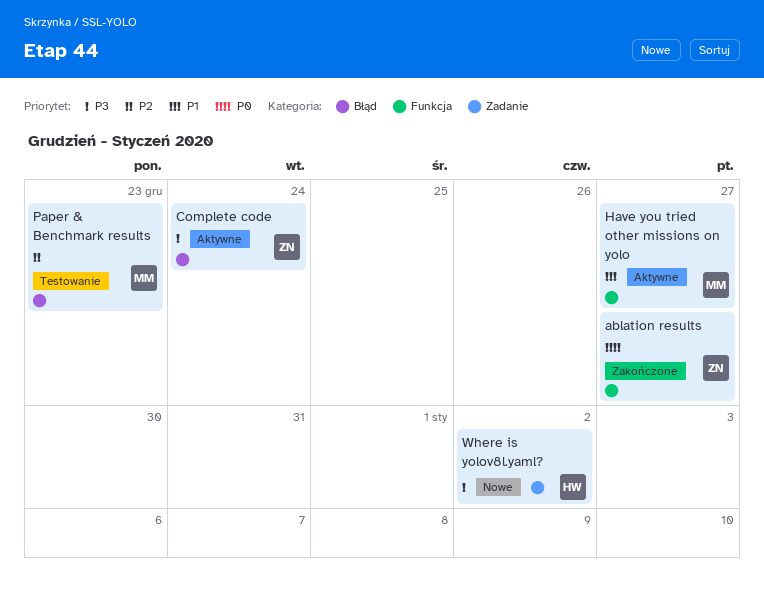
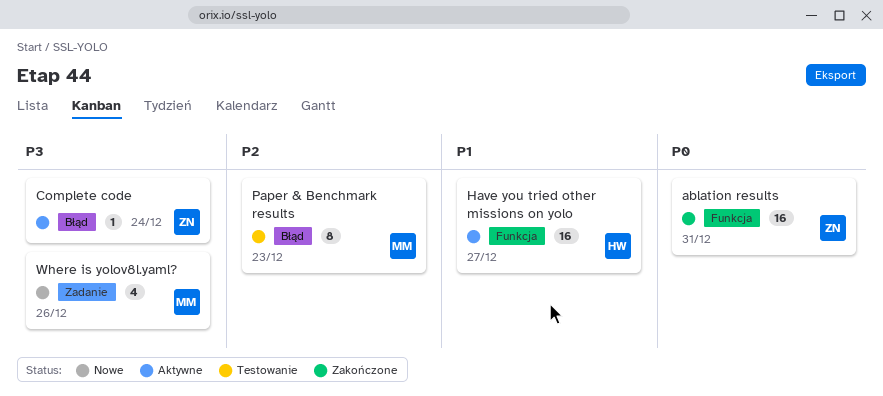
ablation results, due: Dec 27 -> Dec 31
Have you tried other missions on yolo, owner: MM -> HW
Where is yolov8l.yaml?, owner: HW -> MM
Where is yolov8l.yaml?, due: Jan 2 -> Dec 26

